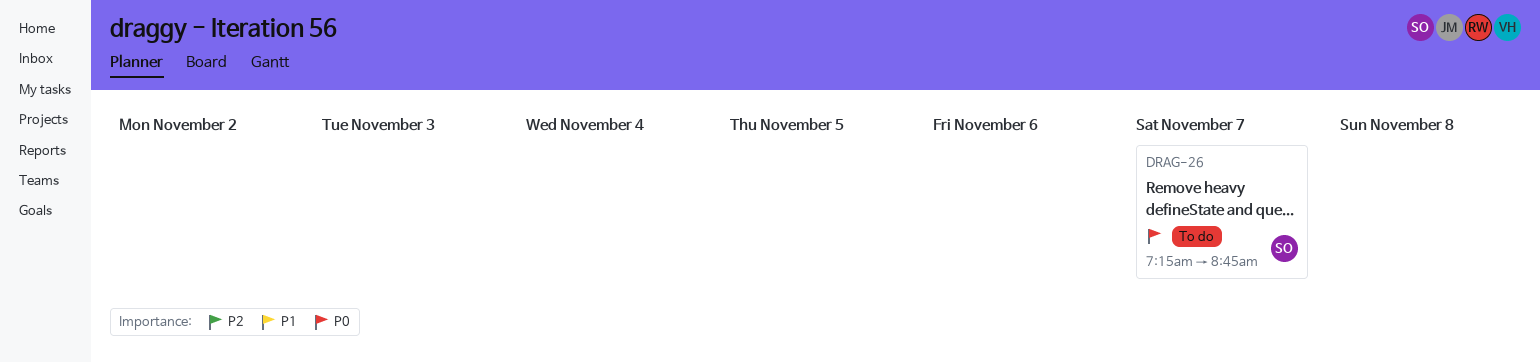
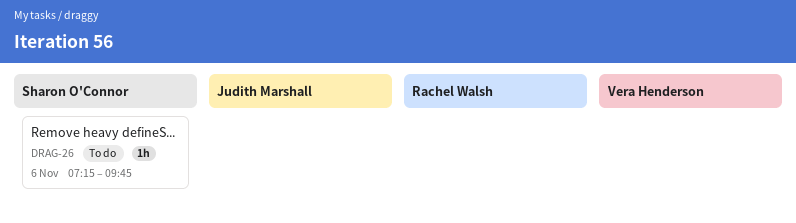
DRAG-26, day: Nov 7 -> Nov 6
DRAG-26, ends: 08:45 -> 09:45

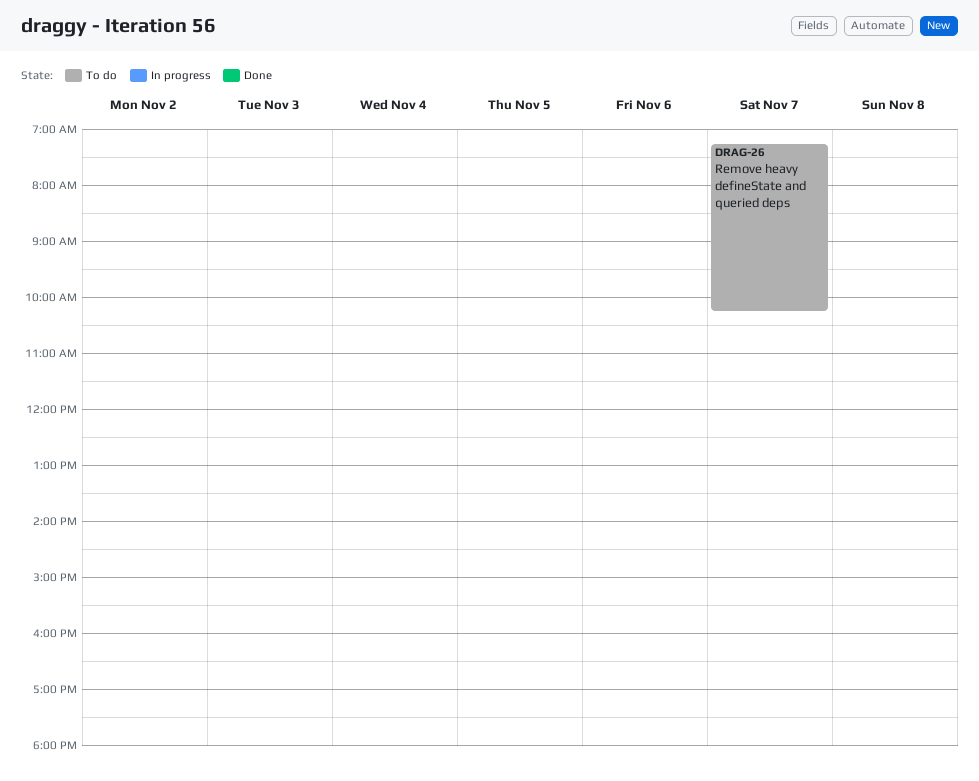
DRAG-26, day: Nov 6 -> Nov 7
DRAG-26, ends: 09:45 -> 10:15

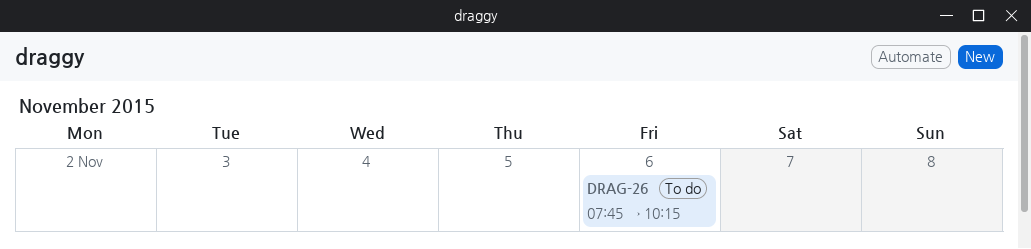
DRAG-26, day: Nov 7 -> Nov 6
DRAG-26, begins: 07:15 -> 07:45

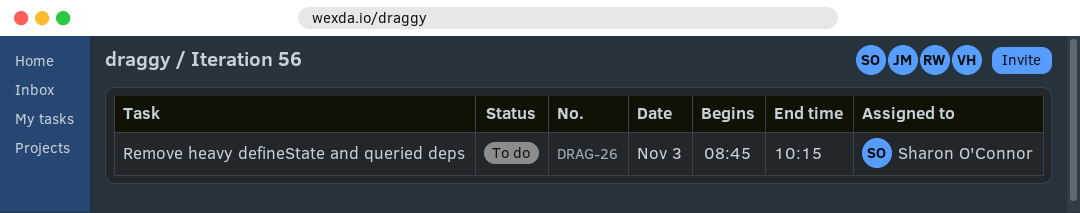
DRAG-26, day: Nov 6 -> Nov 3
DRAG-26, begins: 07:45 -> 08:45

